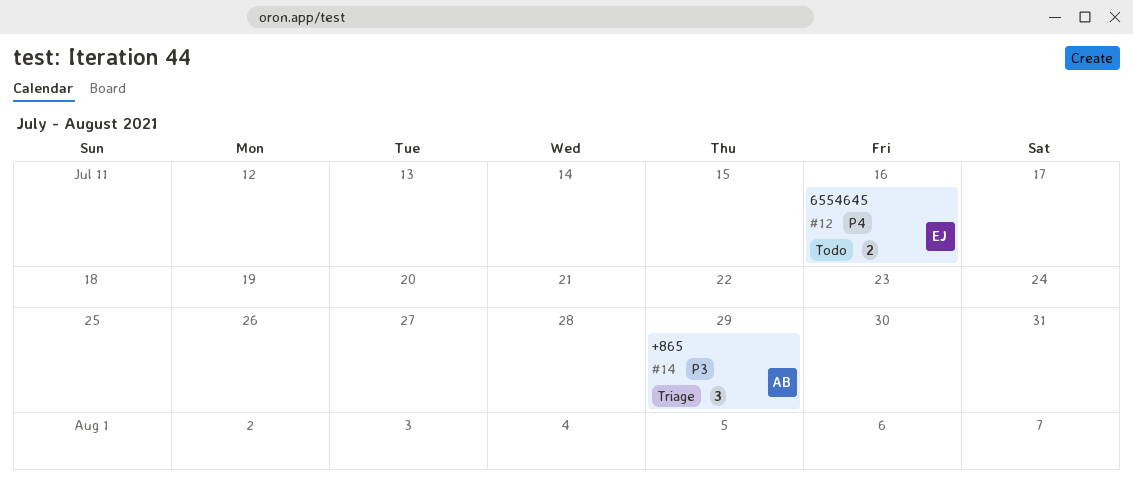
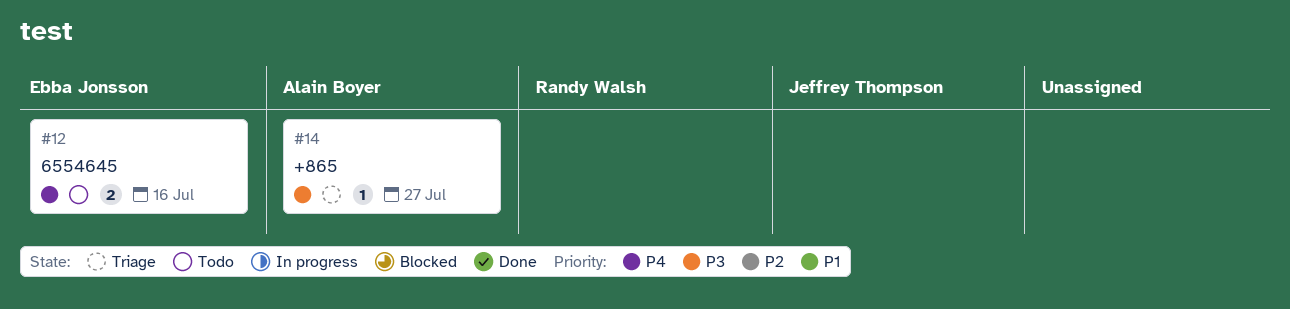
#14, estimate: 3 -> 1
#14, due: Jul 29 -> Jul 27

